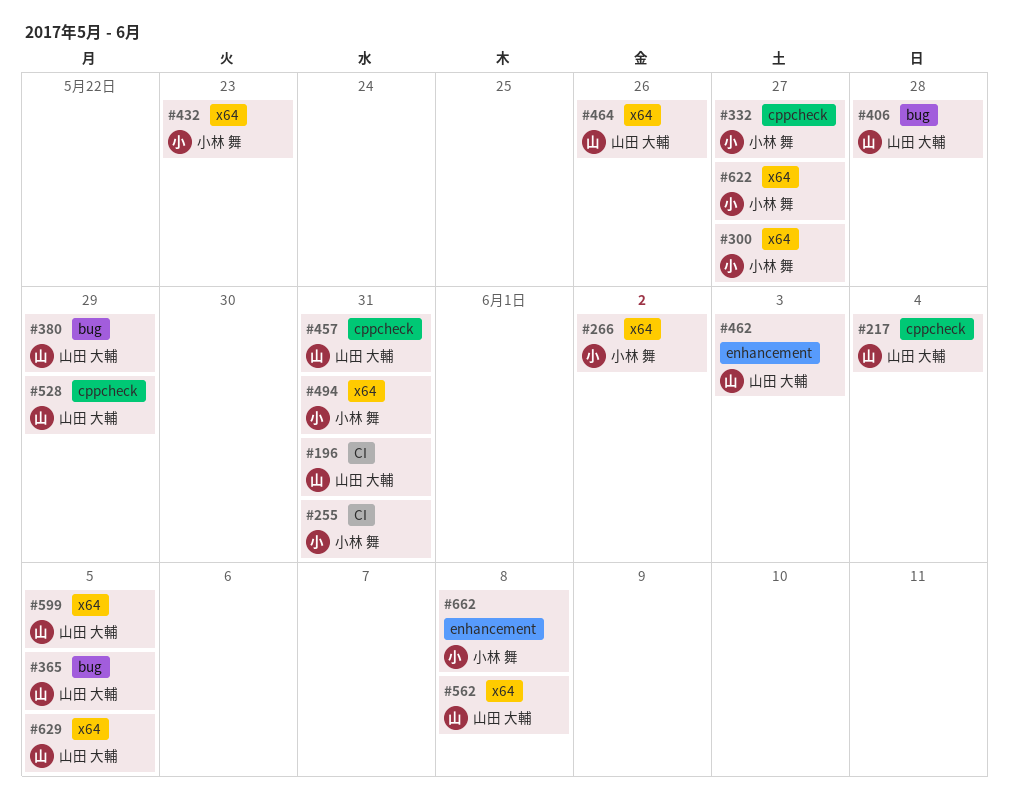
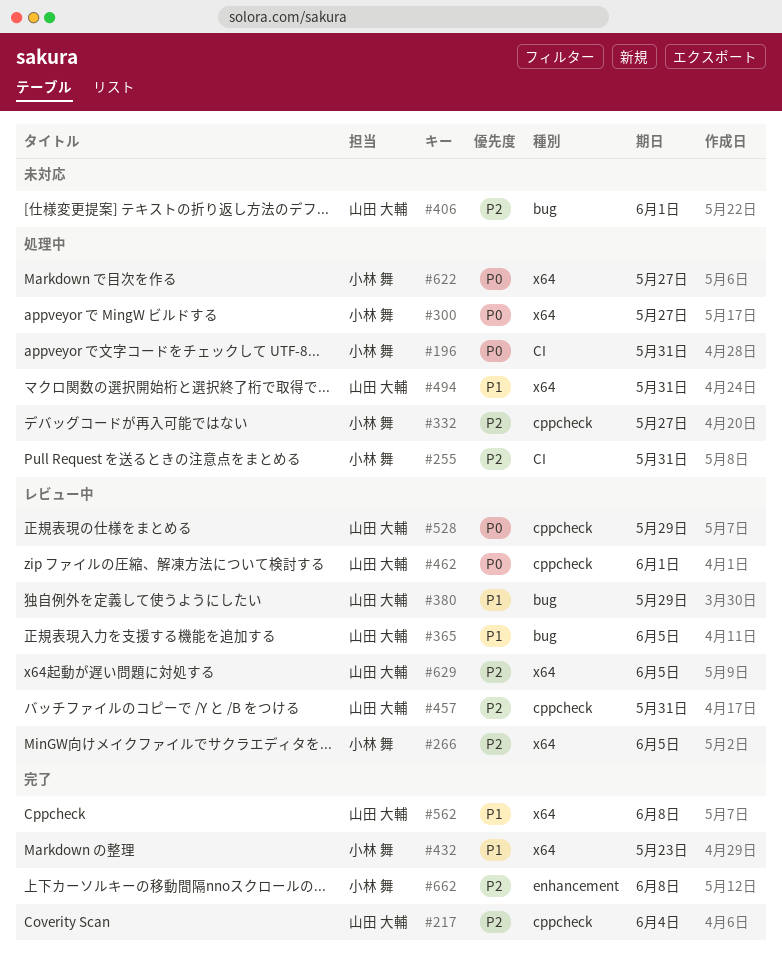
#196, owner: 山田 大輔 -> 小林 舞
#266, due: Jun 2 -> Jun 5
#406, due: May 28 -> Jun 1
#462, label: enhancement -> cppcheck
#462, due: Jun 3 -> Jun 1
#464: present -> none
#494, owner: 小林 舞 -> 山田 大輔
#599: present -> none

